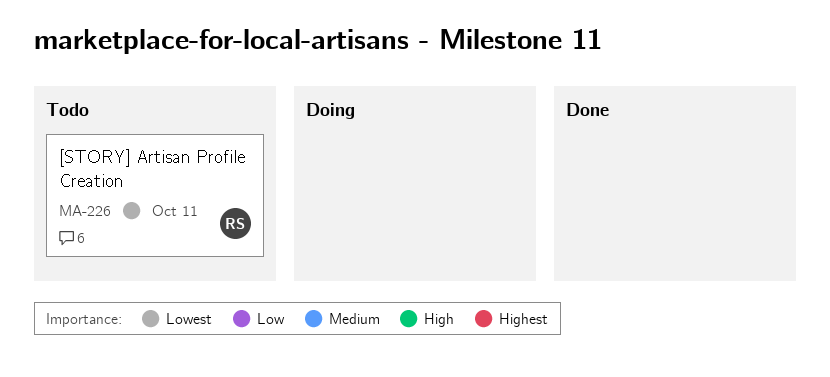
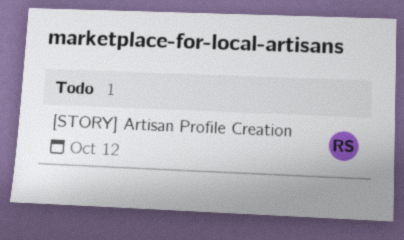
[STORY] Artisan Profile Creation, due: Oct 11 -> Oct 12

